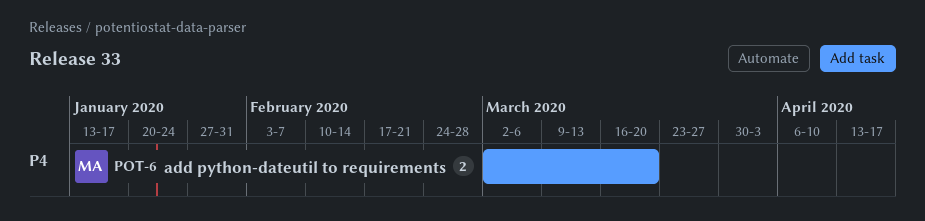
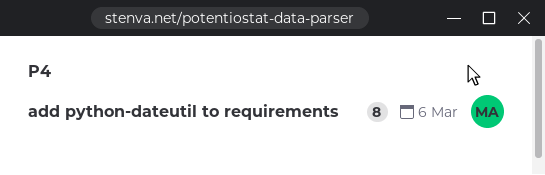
add python-dateutil to requirements, estimate: 2 -> 8
add python-dateutil to requirements, due: Mar 20 -> Mar 6

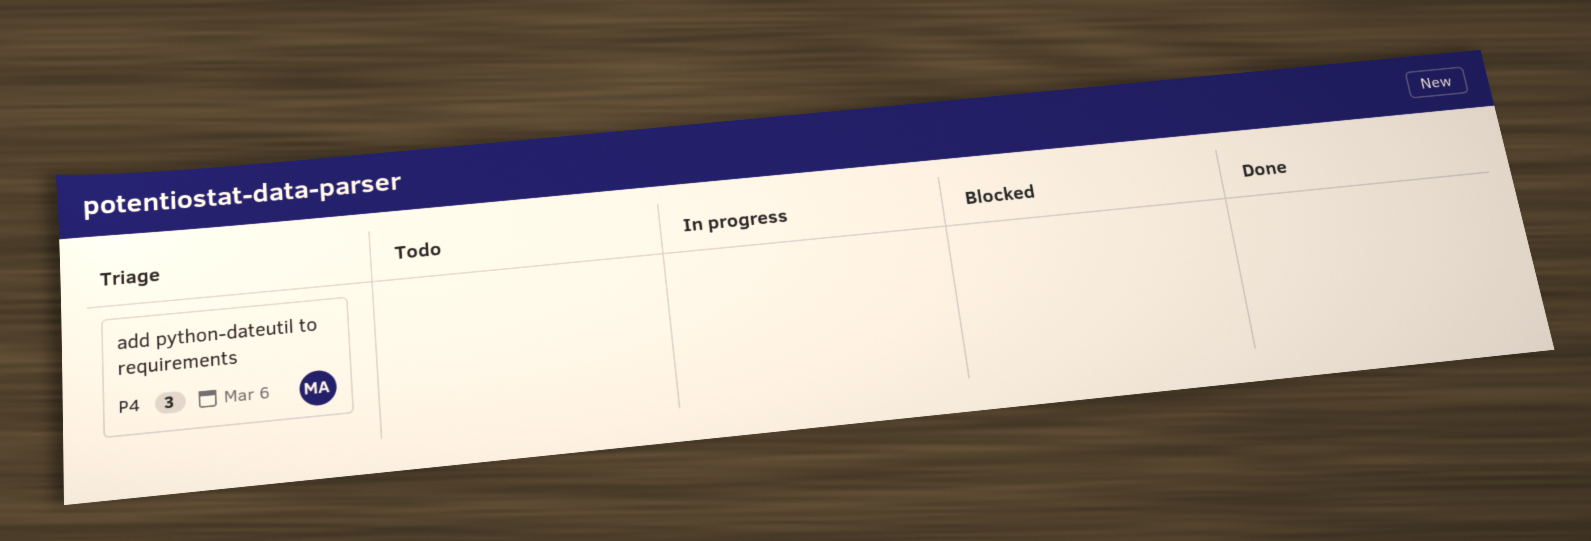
add python-dateutil to requirements, estimate: 8 -> 3

